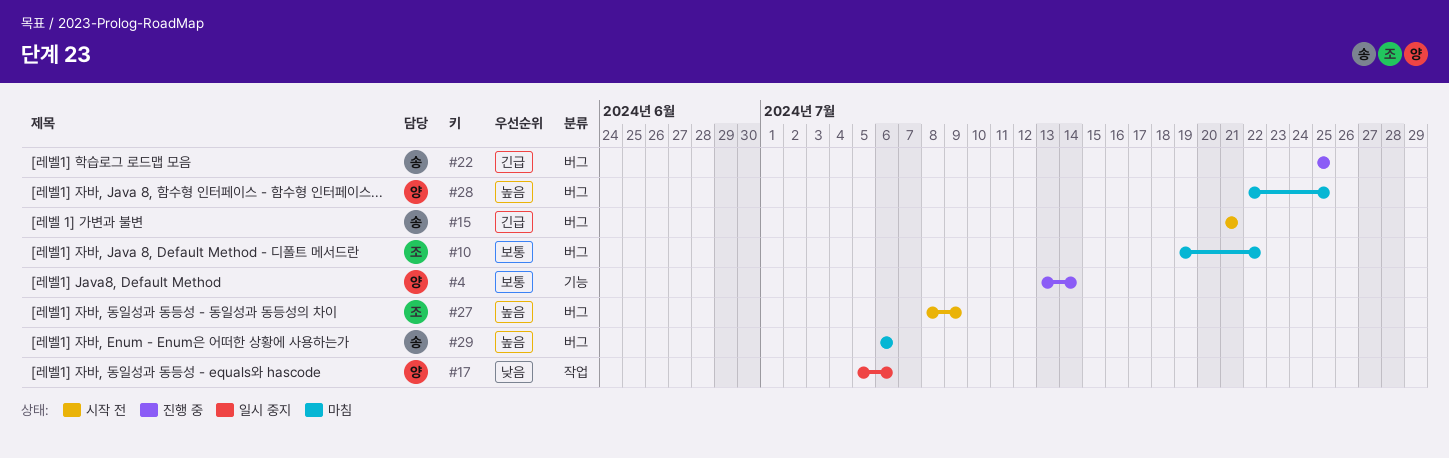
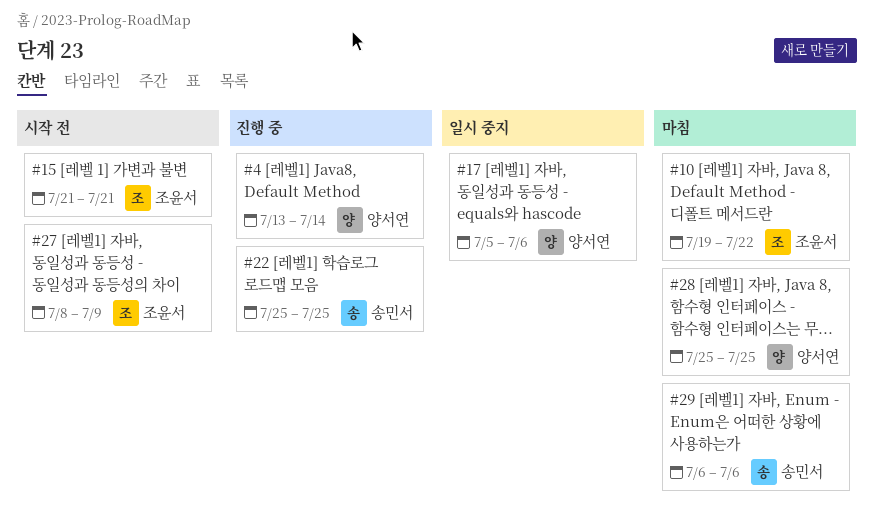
#15, owner: 송민서 -> 조윤서
#28, start: Jul 22 -> Jul 25

